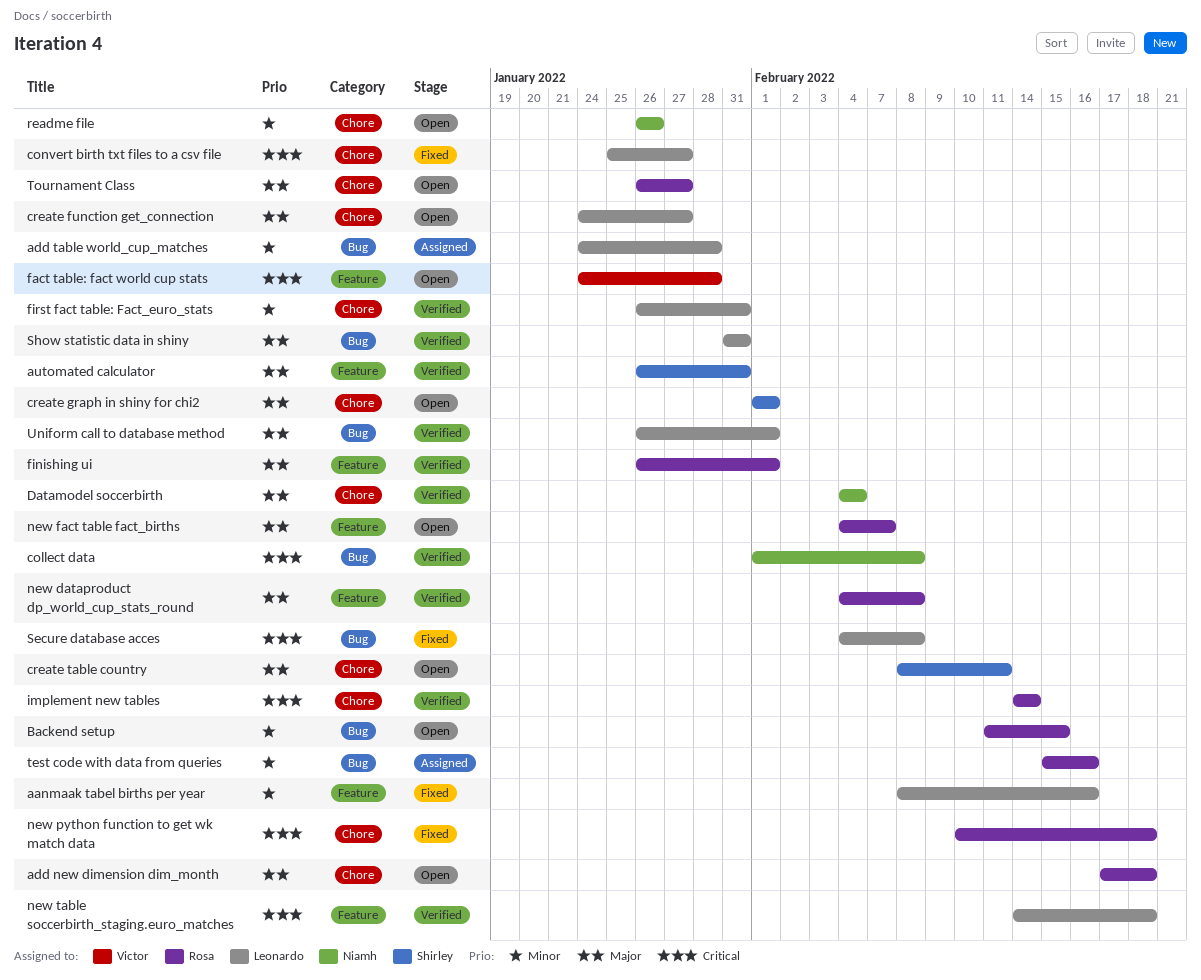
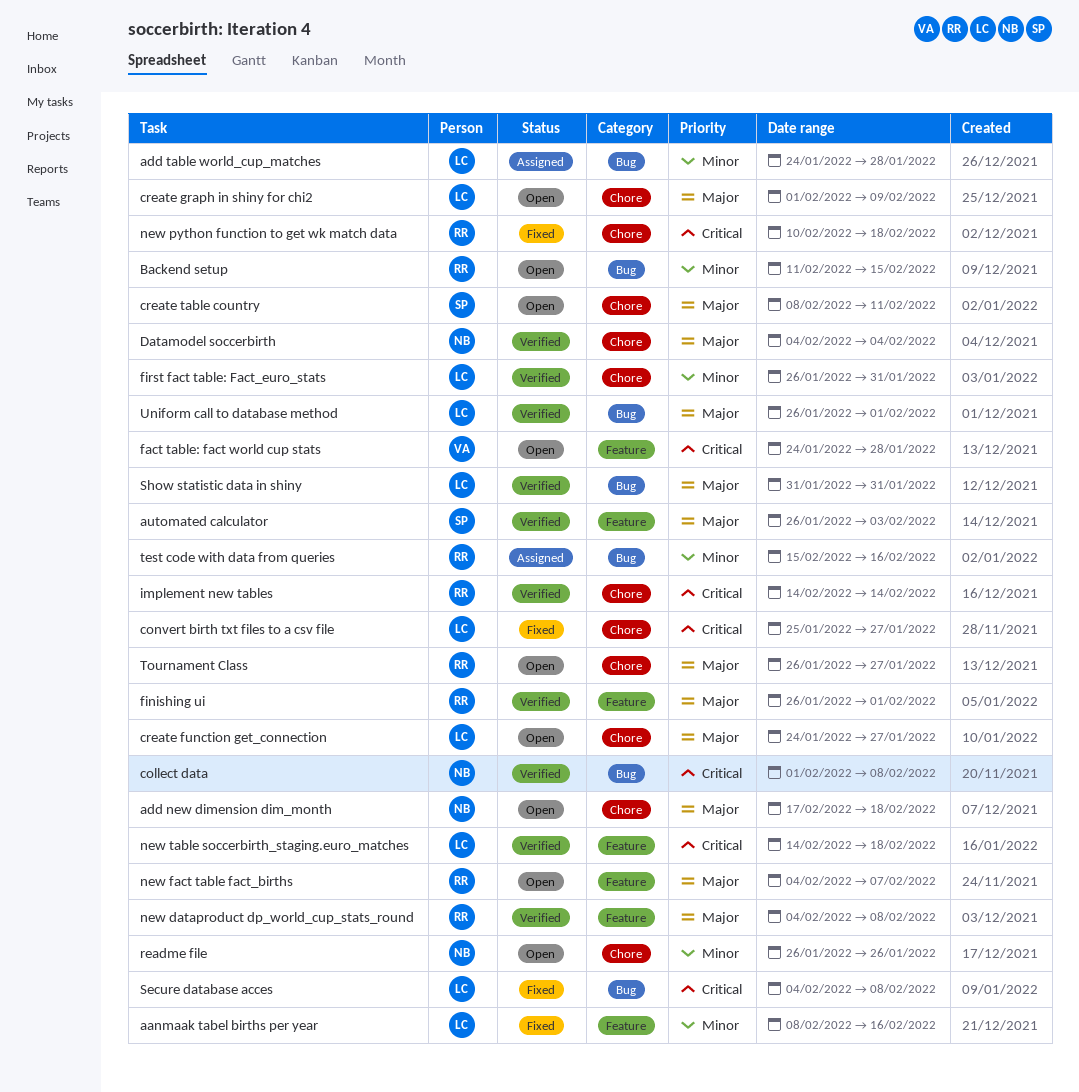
add new dimension dim_month, owner: Rosa -> Niamh
automated calculator, due: Jan 31 -> Feb 3
create graph in shiny for chi2, owner: Shirley -> Leonardo
create graph in shiny for chi2, due: Feb 1 -> Feb 9

